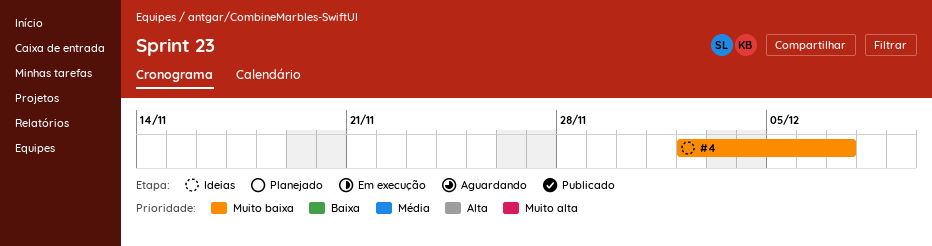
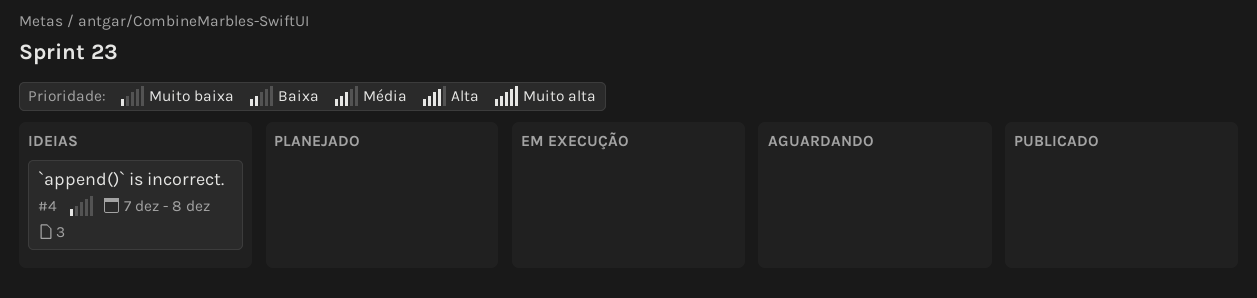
#4, start: Dec 2 -> Dec 7
#4, due: Dec 7 -> Dec 8

